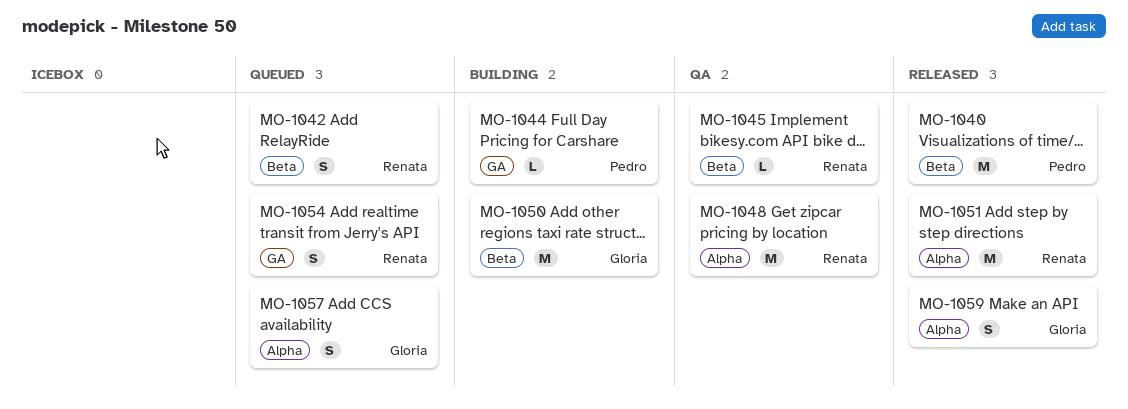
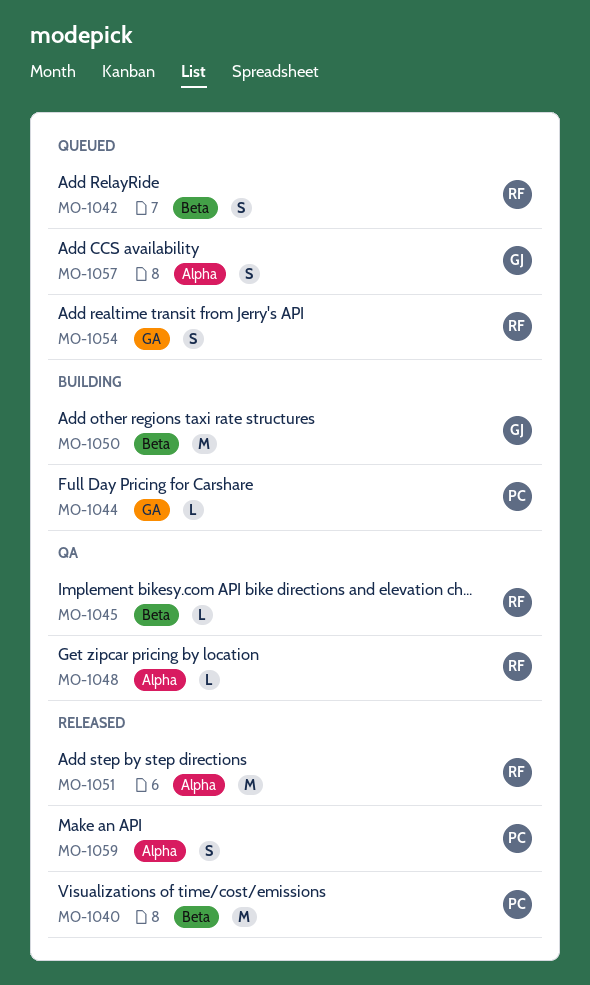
MO-1048, estimate: M -> L
MO-1059, owner: Gloria -> Pedro

